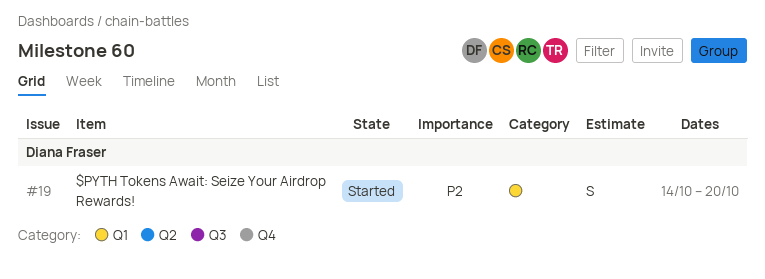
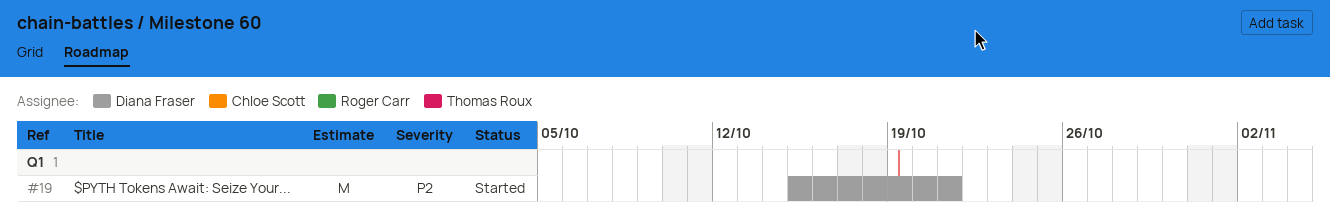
#19, estimate: S -> M
#19, start: Oct 14 -> Oct 15
#19, due: Oct 20 -> Oct 21

